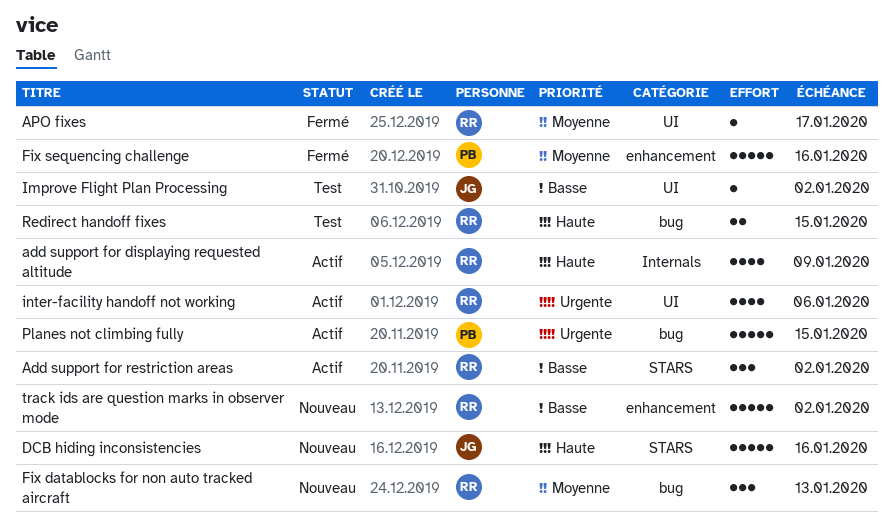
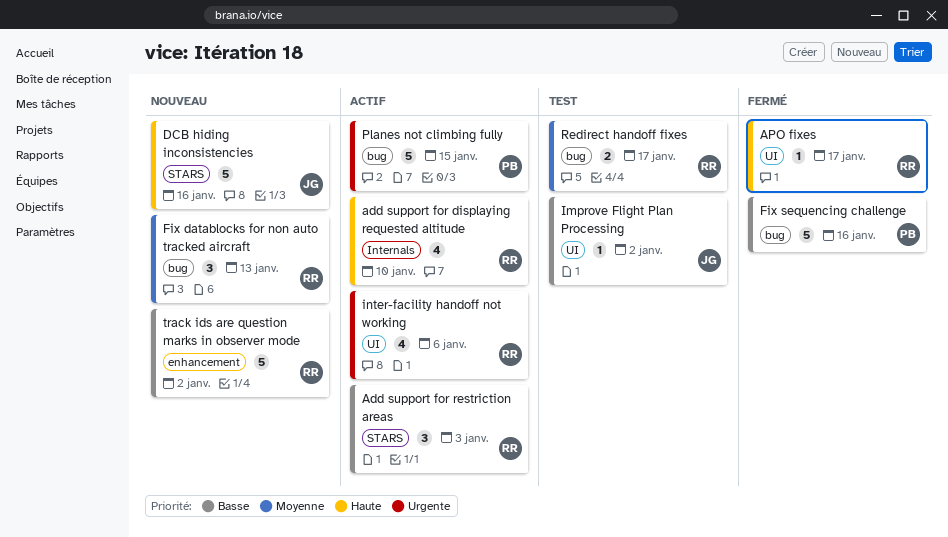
add support for displaying requested altitude, due: Jan 9 -> Jan 10
Add support for restriction areas, due: Jan 2 -> Jan 3
APO fixes, priority: Moyenne -> Haute
Fix sequencing challenge, priority: Moyenne -> Basse
Fix sequencing challenge, label: enhancement -> bug
Redirect handoff fixes, priority: Haute -> Moyenne
Redirect handoff fixes, due: Jan 15 -> Jan 17

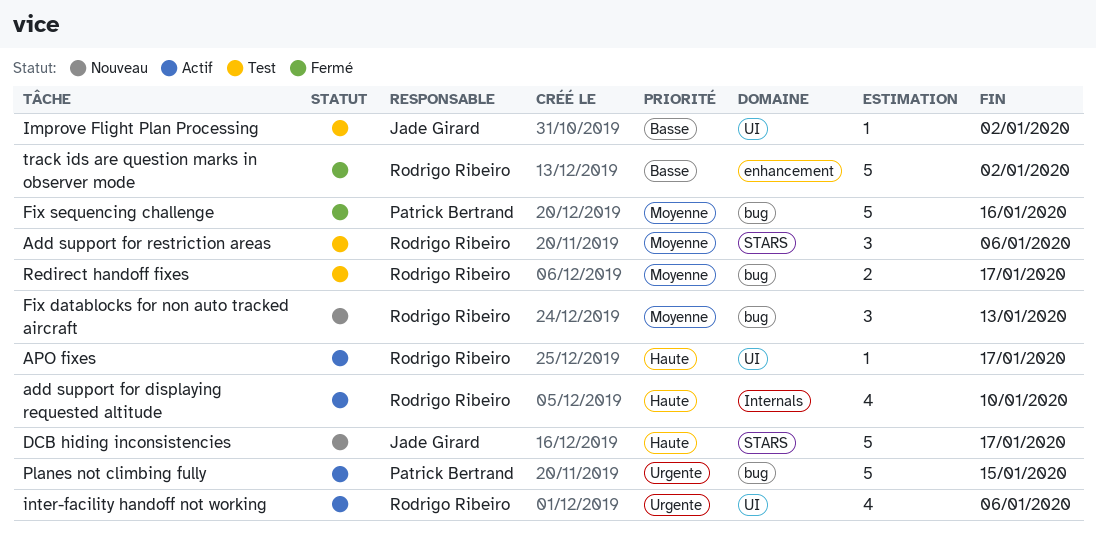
Add support for restriction areas, status: Actif -> Test
Add support for restriction areas, priority: Basse -> Moyenne
Add support for restriction areas, due: Jan 3 -> Jan 6
APO fixes, status: Fermé -> Actif
DCB hiding inconsistencies, due: Jan 16 -> Jan 17
Fix sequencing challenge, priority: Basse -> Moyenne
track ids are question marks in observer mode, status: Nouveau -> Fermé

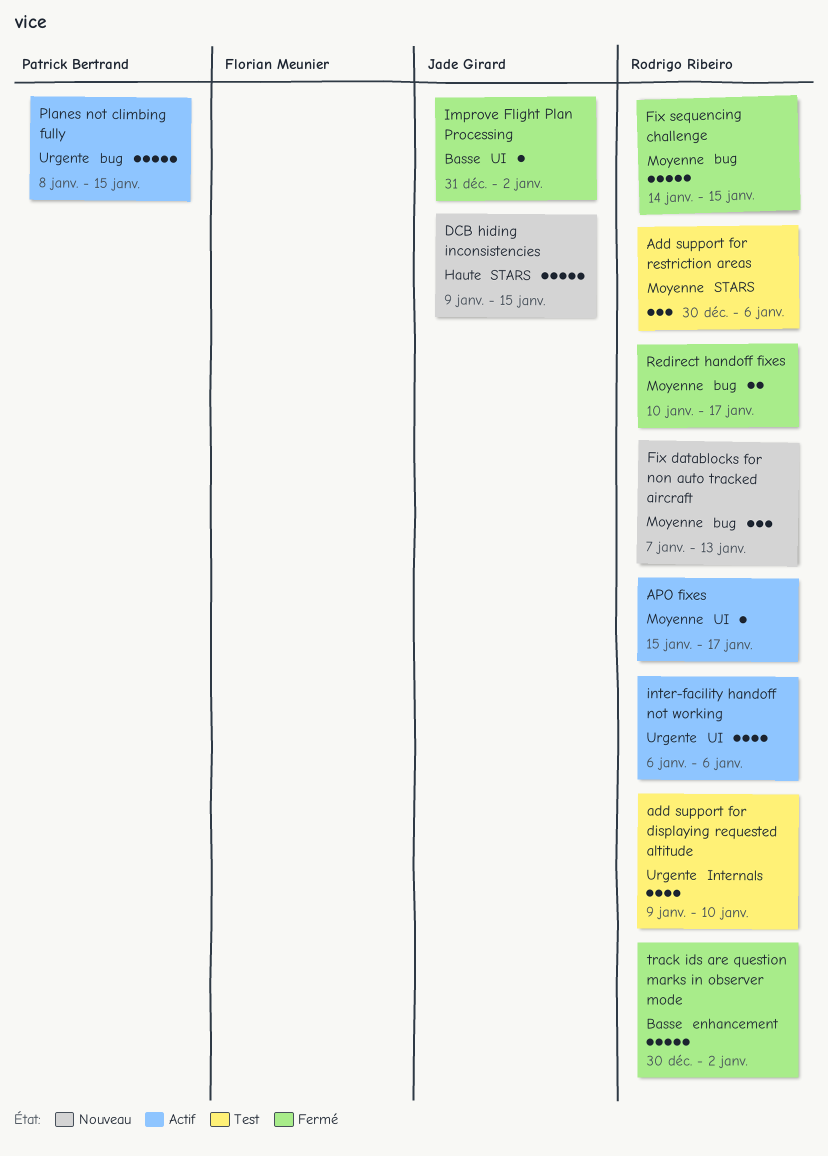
add support for displaying requested altitude, status: Actif -> Test
add support for displaying requested altitude, priority: Haute -> Urgente
APO fixes, priority: Haute -> Moyenne
DCB hiding inconsistencies, due: Jan 17 -> Jan 15
Fix sequencing challenge, owner: Patrick Bertrand -> Rodrigo Ribeiro
Fix sequencing challenge, due: Jan 16 -> Jan 15
Improve Flight Plan Processing, status: Test -> Fermé
Redirect handoff fixes, status: Test -> Fermé

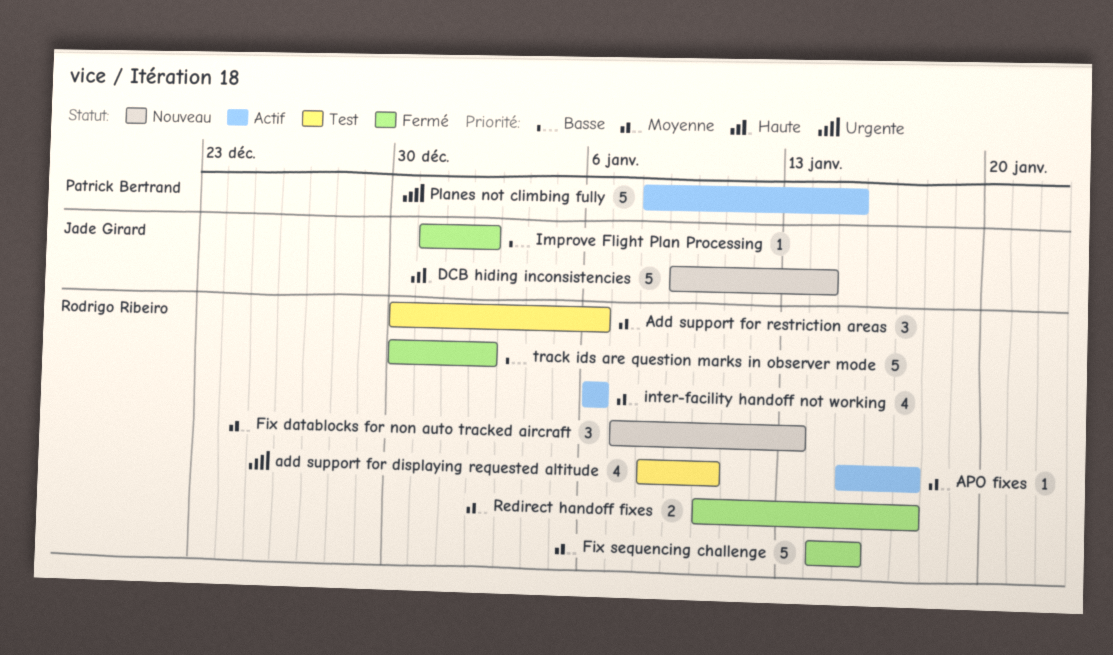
add support for displaying requested altitude, start: Jan 9 -> Jan 8
DCB hiding inconsistencies, due: Jan 15 -> Jan 14
inter-facility handoff not working, priority: Urgente -> Moyenne

